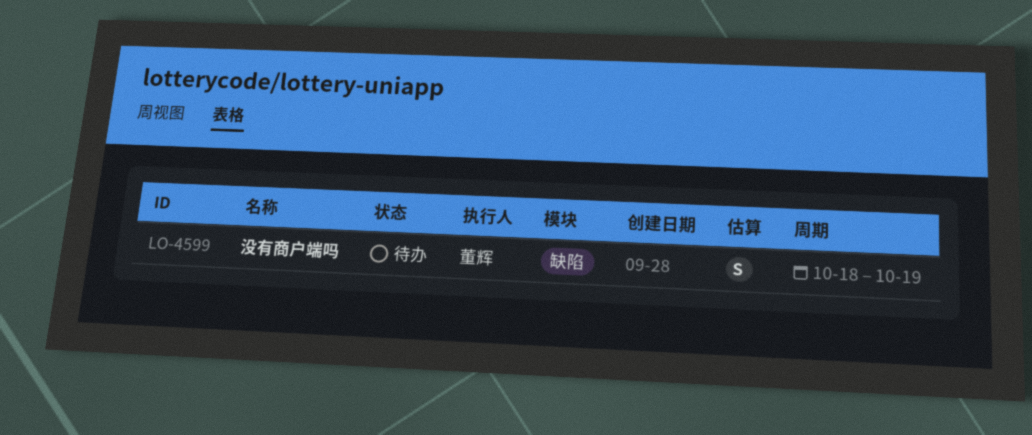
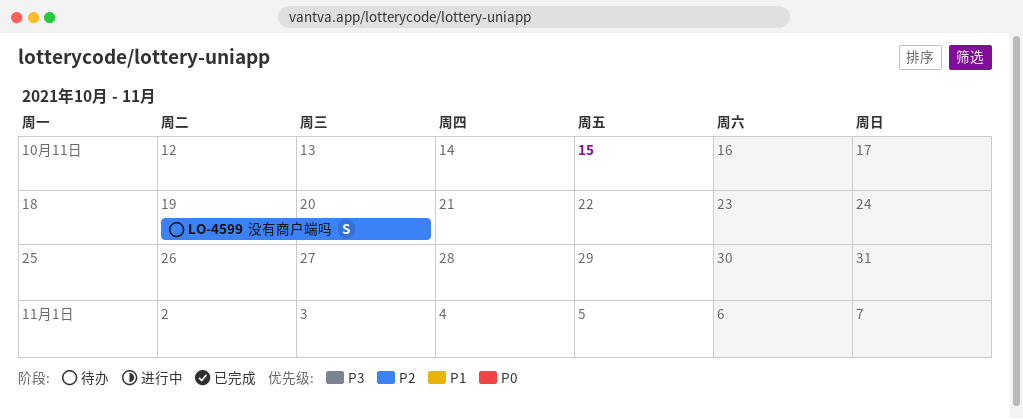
LO-4599, start: Oct 18 -> Oct 19
LO-4599, due: Oct 19 -> Oct 20

